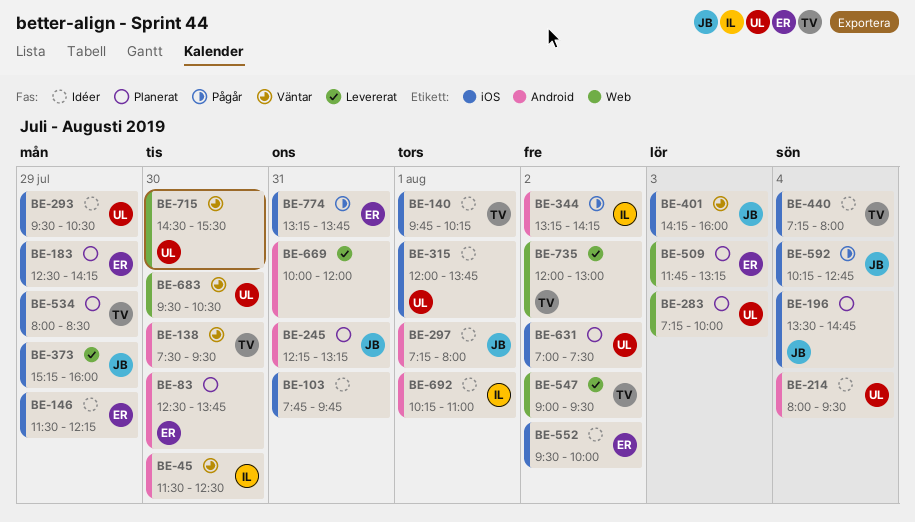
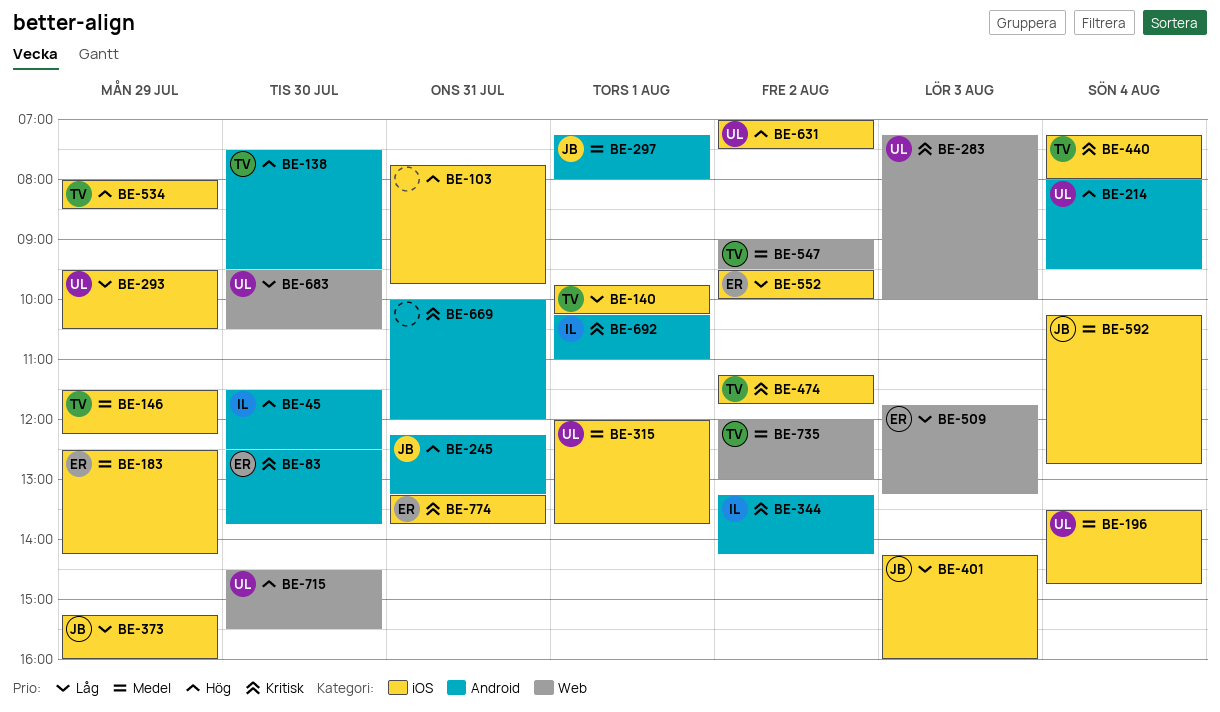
BE-146, owner: ER -> TV
BE-196, owner: JB -> UL
BE-474: none -> present

